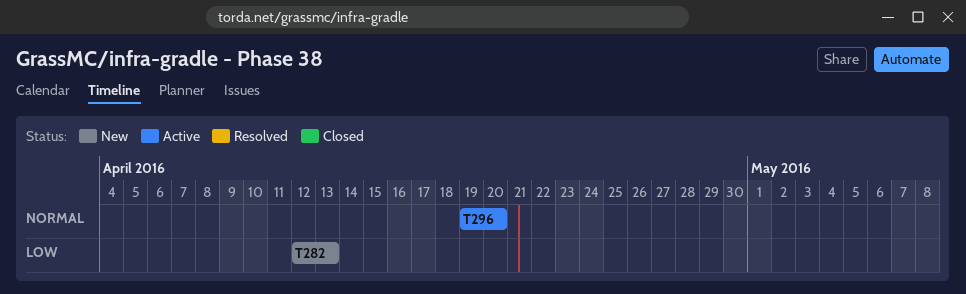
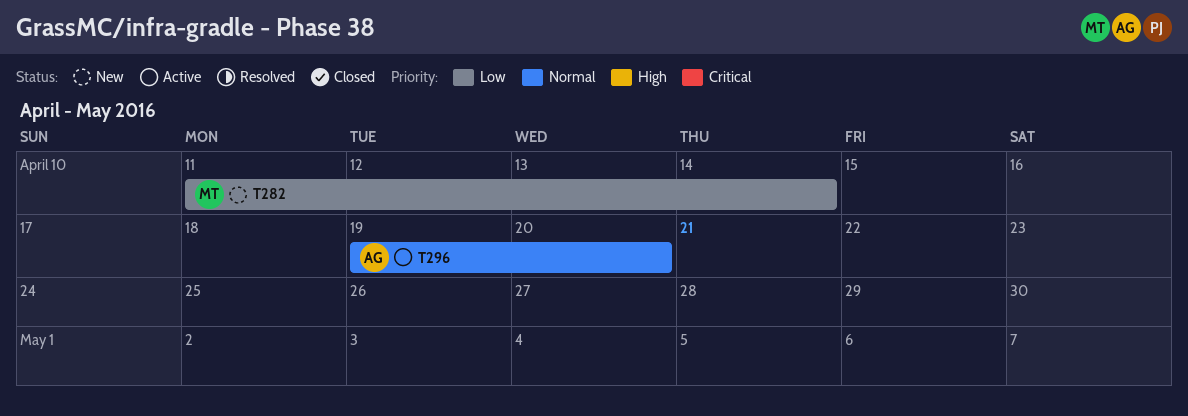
T282, start: Apr 12 -> Apr 11
T282, due: Apr 13 -> Apr 14

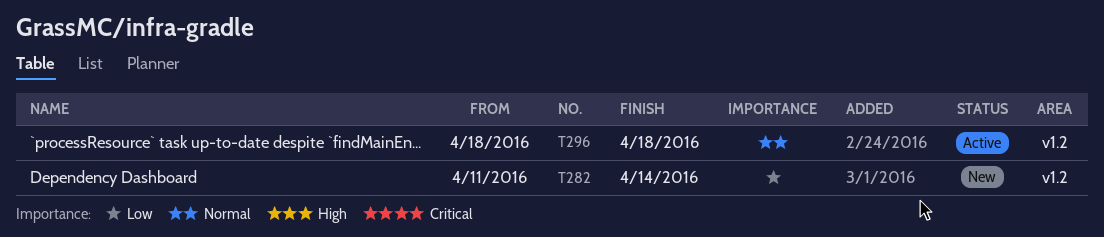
T296, start: Apr 19 -> Apr 18
T296, due: Apr 20 -> Apr 18

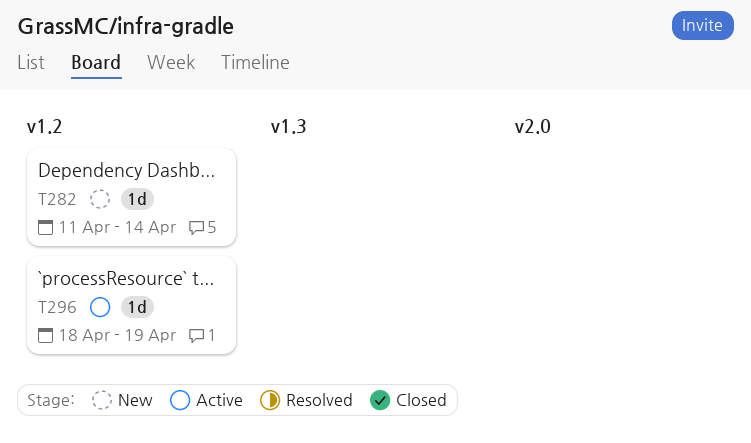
T296, due: Apr 18 -> Apr 19

